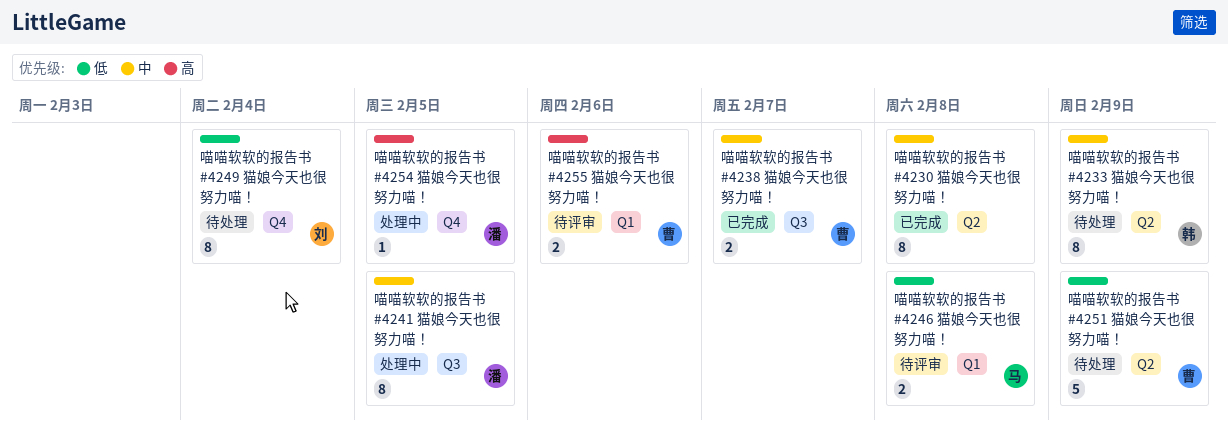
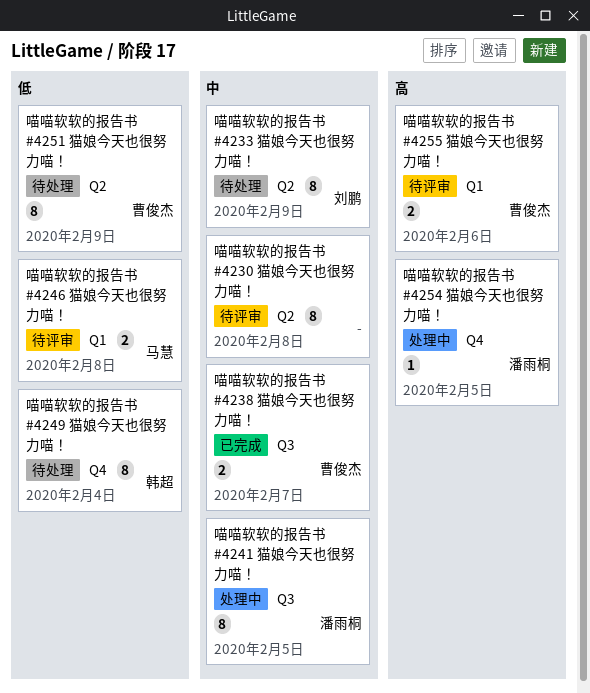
喵喵软软的报告书 #4230 猫娘今天也很努力喵！, status: 已完成 -> 待评审
喵喵软软的报告书 #4233 猫娘今天也很努力喵！, owner: 韩超 -> 刘鹏
喵喵软软的报告书 #4249 猫娘今天也很努力喵！, owner: 刘鹏 -> 韩超
喵喵软软的报告书 #4251 猫娘今天也很努力喵！, estimate: 5 -> 8

